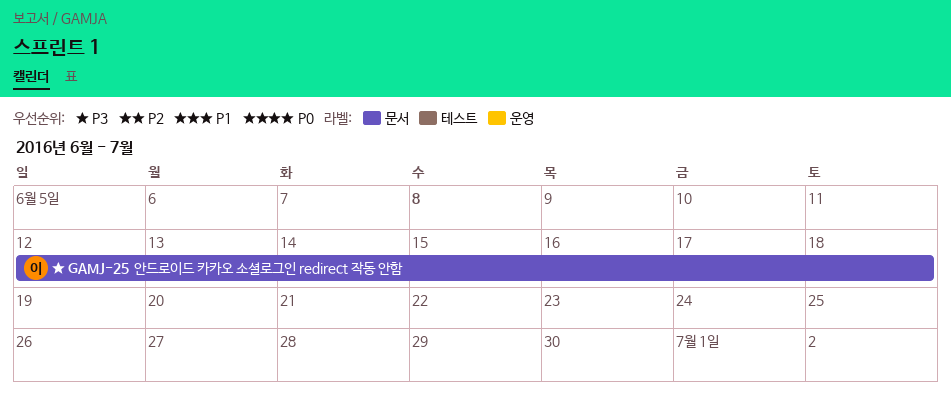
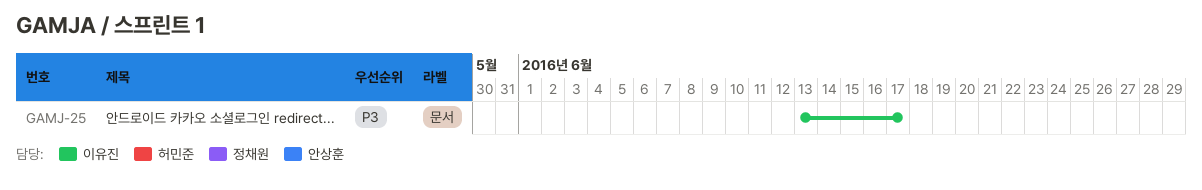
GAMJ-25, start: Jun 12 -> Jun 13
GAMJ-25, due: Jun 18 -> Jun 17

